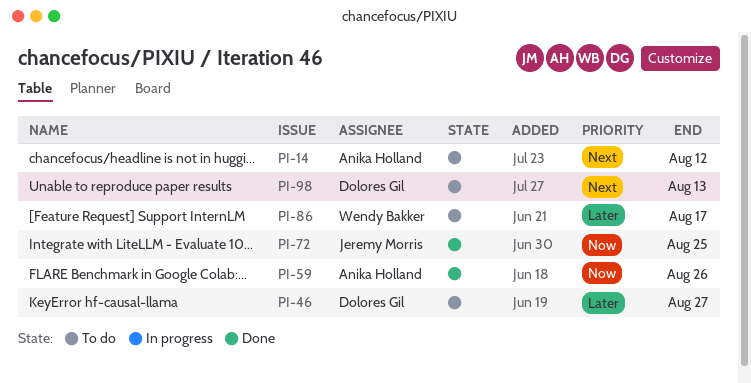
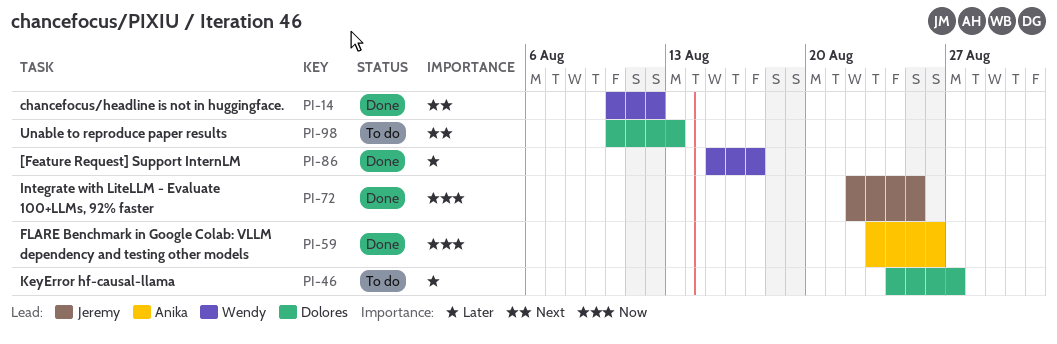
PI-14, status: To do -> Done
PI-14, owner: Anika Holland -> Wendy Bakker
PI-86, status: To do -> Done

